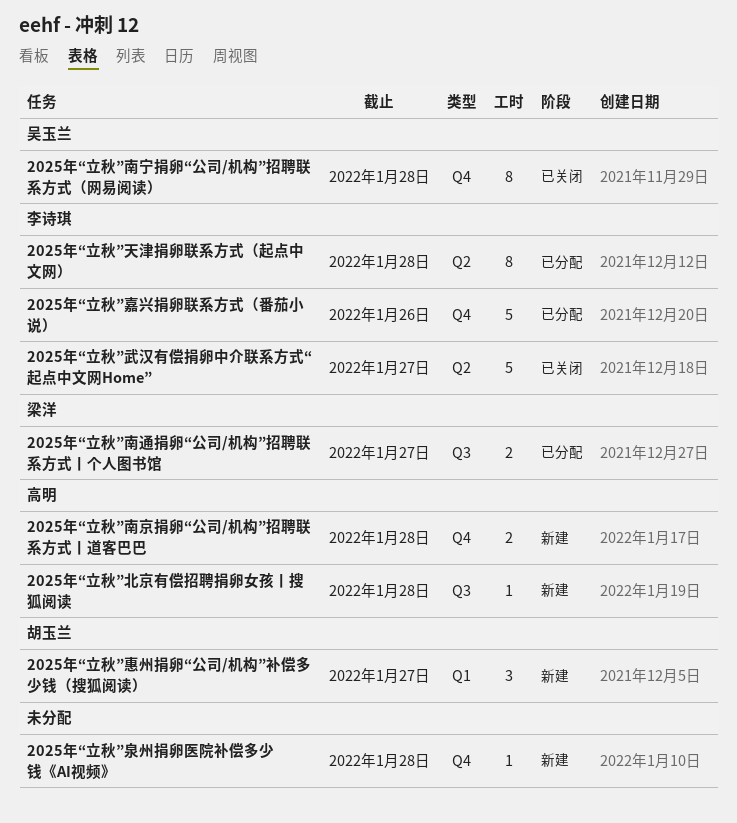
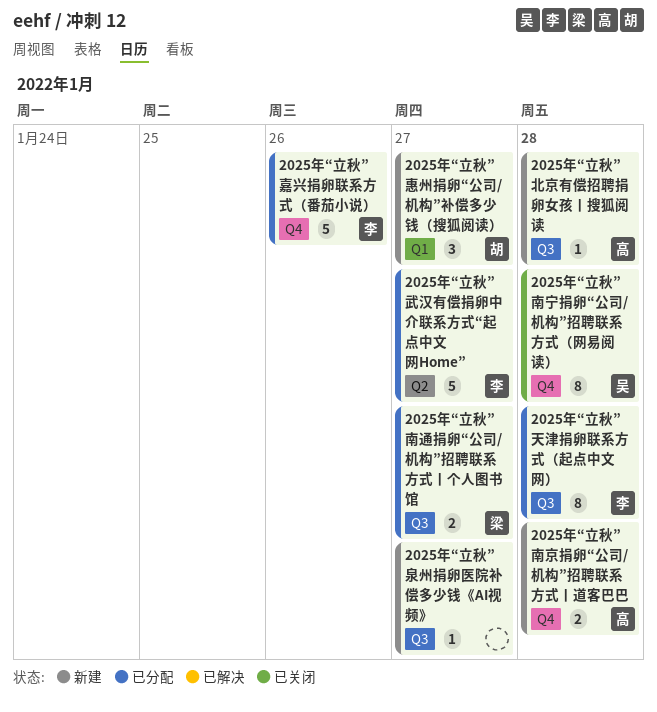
2025年“立秋”天津捐卵联系方式（起点中文网）, label: Q2 -> Q3
2025年“立秋”武汉有偿捐卵中介联系方式“起点中文网Home”, status: 已关闭 -> 已分配
2025年“立秋”泉州捐卵医院补偿多少钱《AI视频》, label: Q4 -> Q3
2025年“立秋”泉州捐卵医院补偿多少钱《AI视频》, due: Jan 28 -> Jan 27

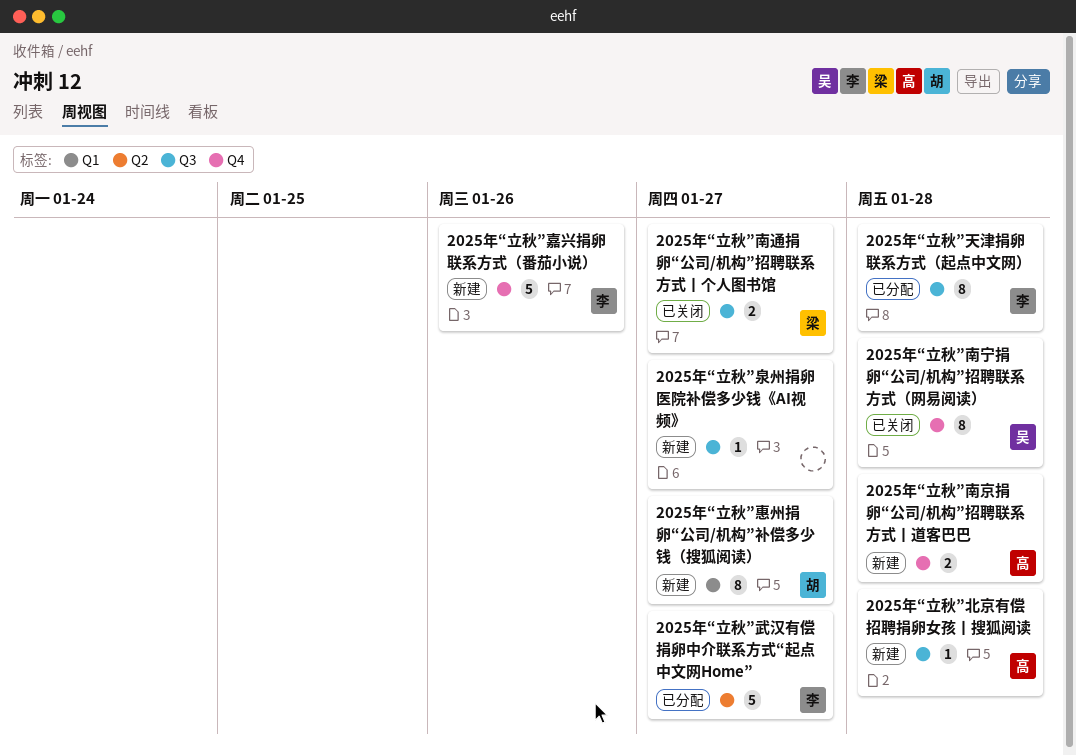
2025年“立秋”南通捐卵“公司/机构”招聘联系方式丨个人图书馆, status: 已分配 -> 已关闭
2025年“立秋”嘉兴捐卵联系方式（番茄小说）, status: 已分配 -> 新建
2025年“立秋”惠州捐卵“公司/机构”补偿多少钱（搜狐阅读）, estimate: 3 -> 8

